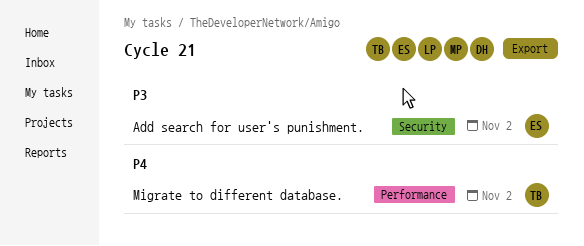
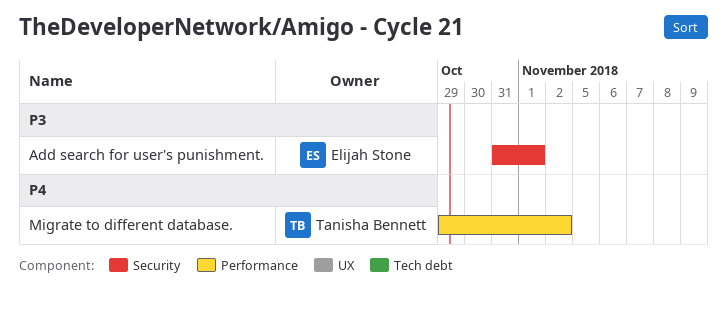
Add search for user's punishment., due: Nov 2 -> Nov 1

